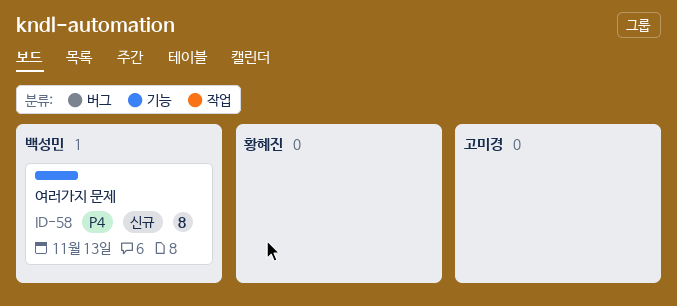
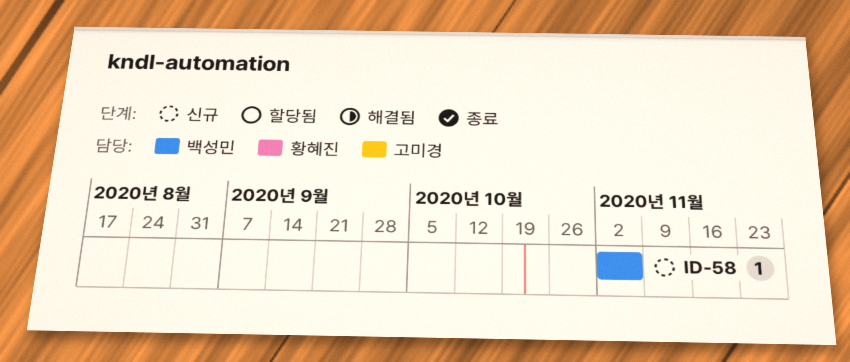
ID-58, estimate: 8 -> 1
ID-58, due: Nov 13 -> Nov 6

